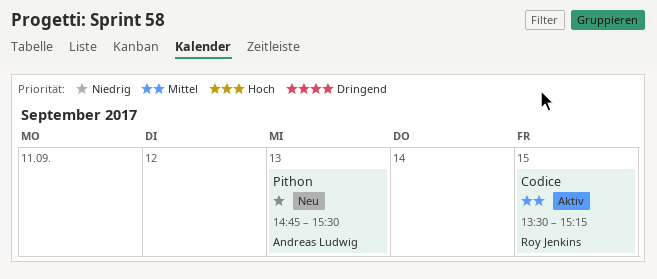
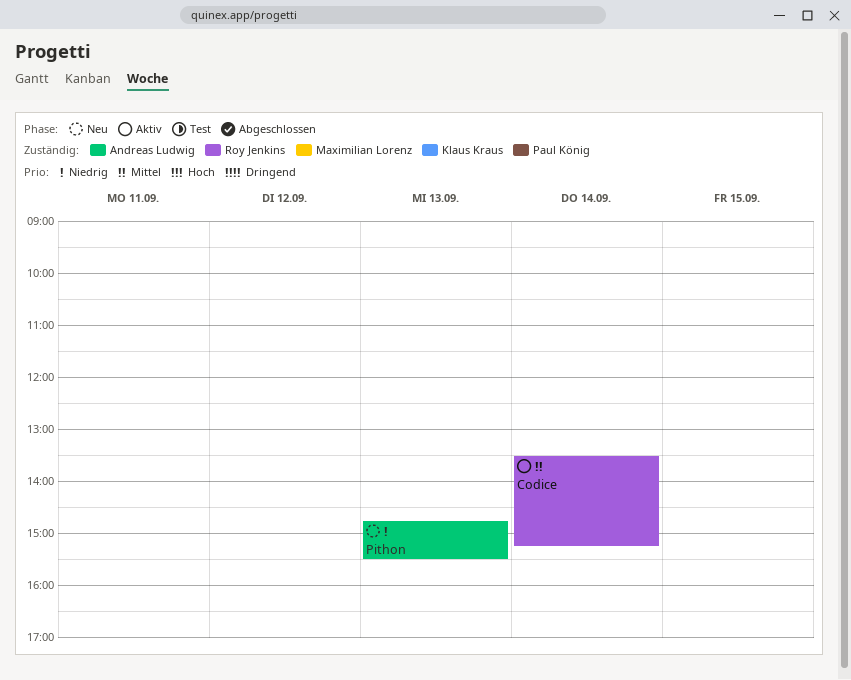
Codice, day: Sep 15 -> Sep 14

